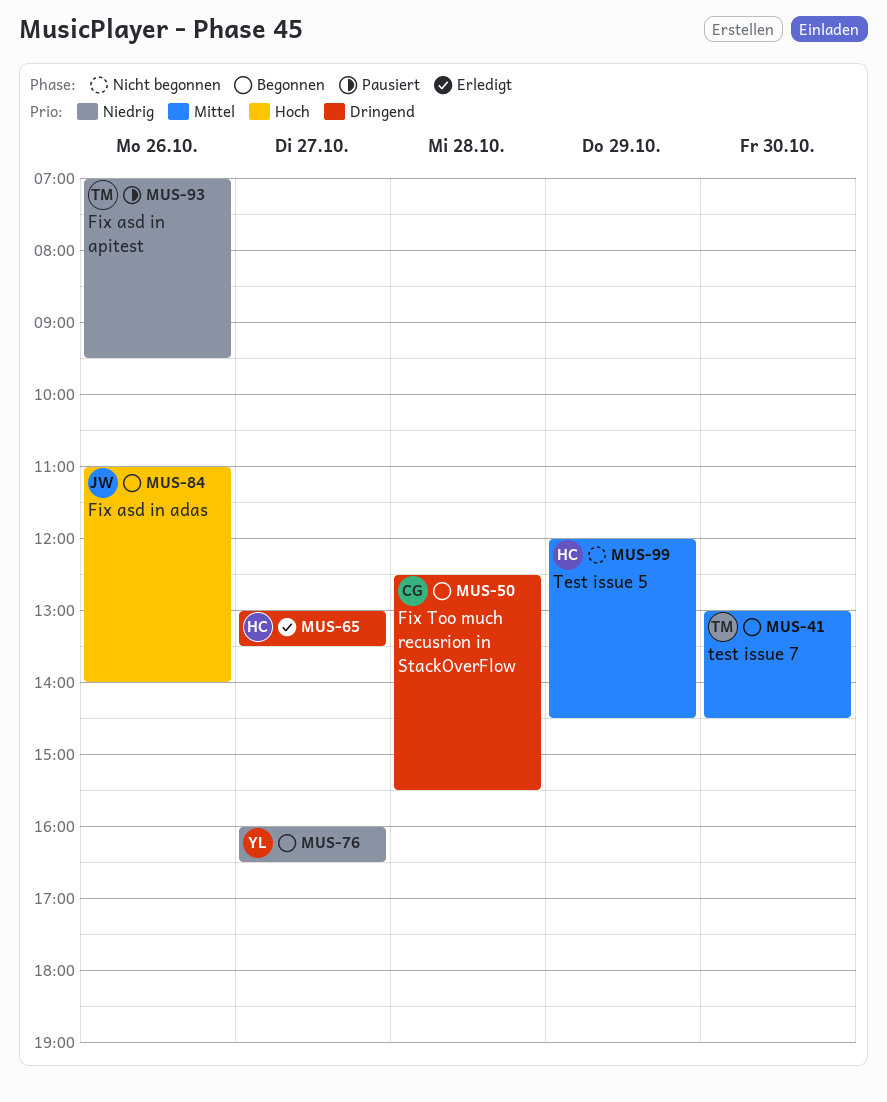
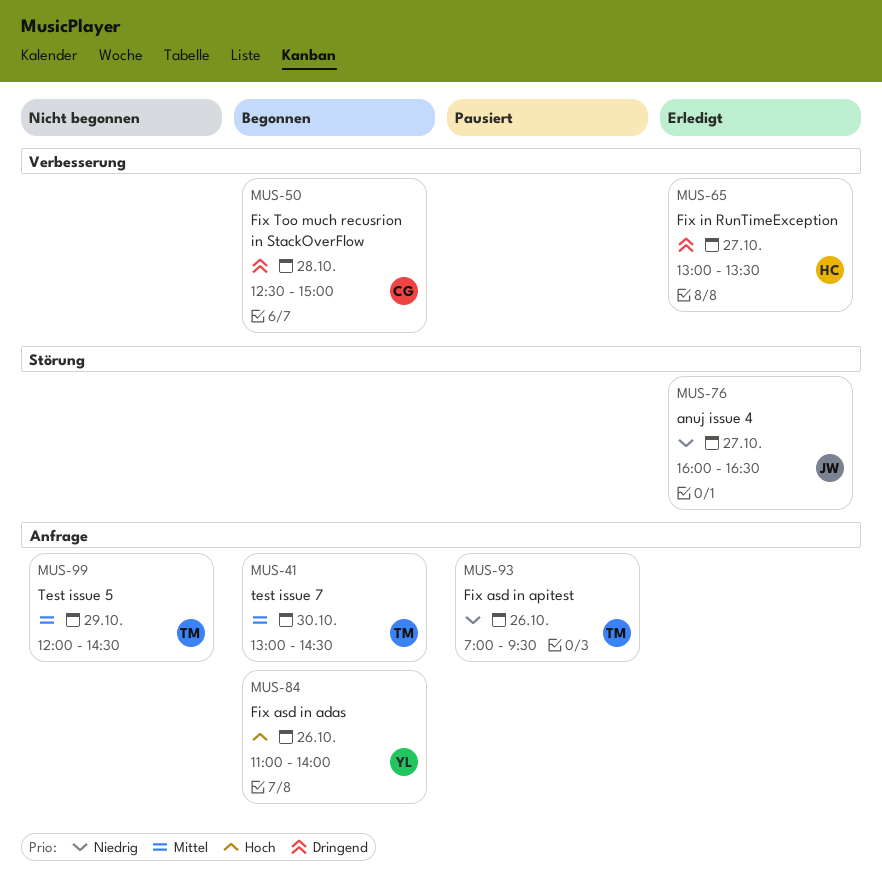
MUS-50, ends: 15:30 -> 15:00
MUS-76, status: Begonnen -> Erledigt
MUS-76, owner: YL -> JW
MUS-84, owner: JW -> YL
MUS-99, owner: HC -> TM

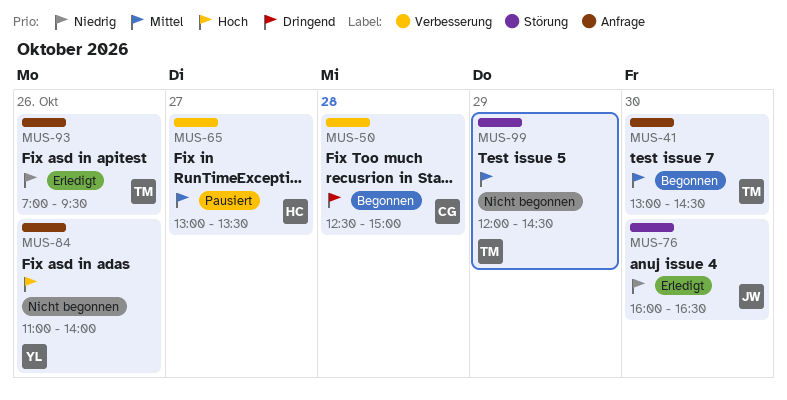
MUS-65, status: Erledigt -> Pausiert
MUS-65, priority: Dringend -> Mittel
MUS-76, day: Oct 27 -> Oct 30
MUS-84, status: Begonnen -> Nicht begonnen
MUS-93, status: Pausiert -> Erledigt
MUS-99, label: Anfrage -> Störung

